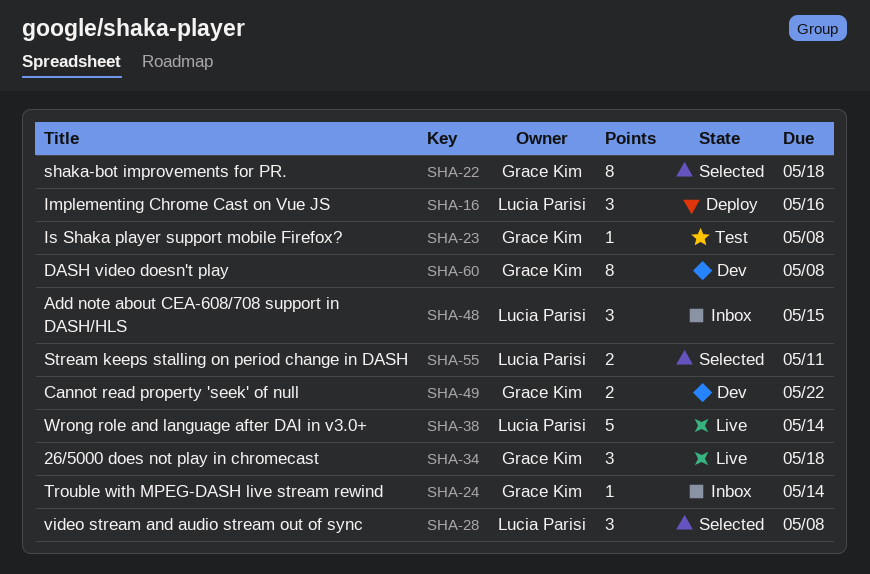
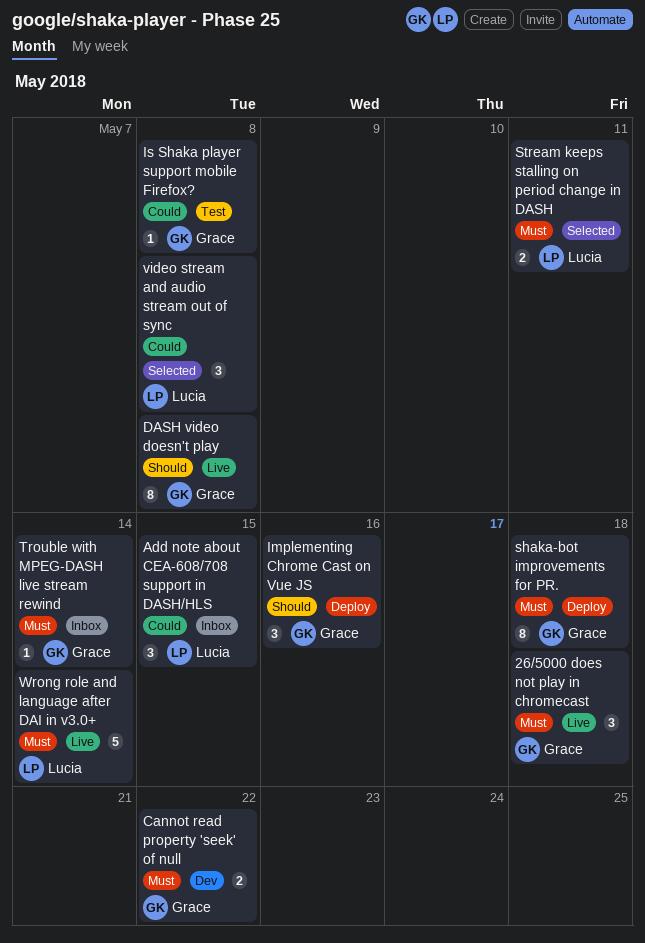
DASH video doesn't play, status: Dev -> Live
Implementing Chrome Cast on Vue JS, owner: Lucia Parisi -> Grace Kim
shaka-bot improvements for PR., status: Selected -> Deploy

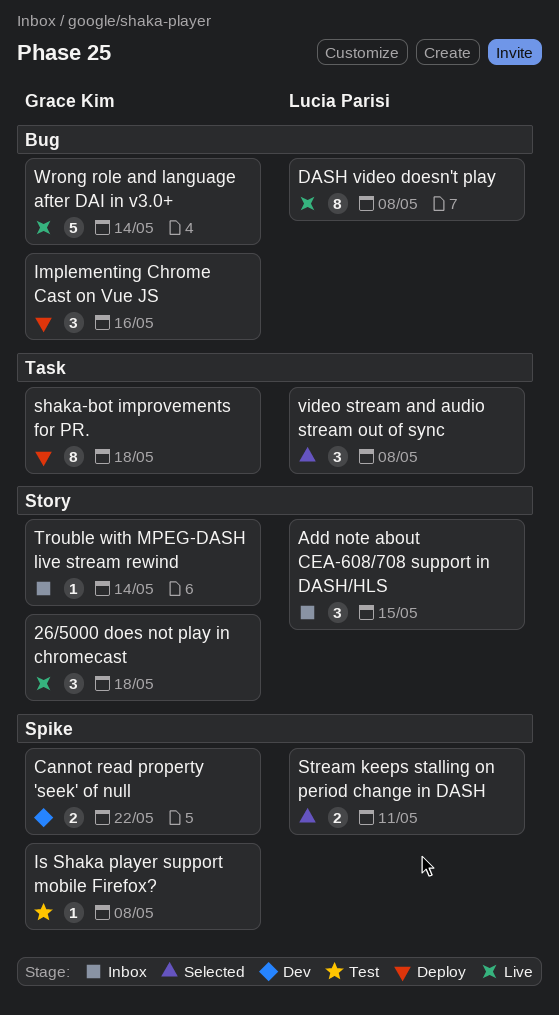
DASH video doesn't play, owner: Grace Kim -> Lucia Parisi
Wrong role and language after DAI in v3.0+, owner: Lucia Parisi -> Grace Kim

